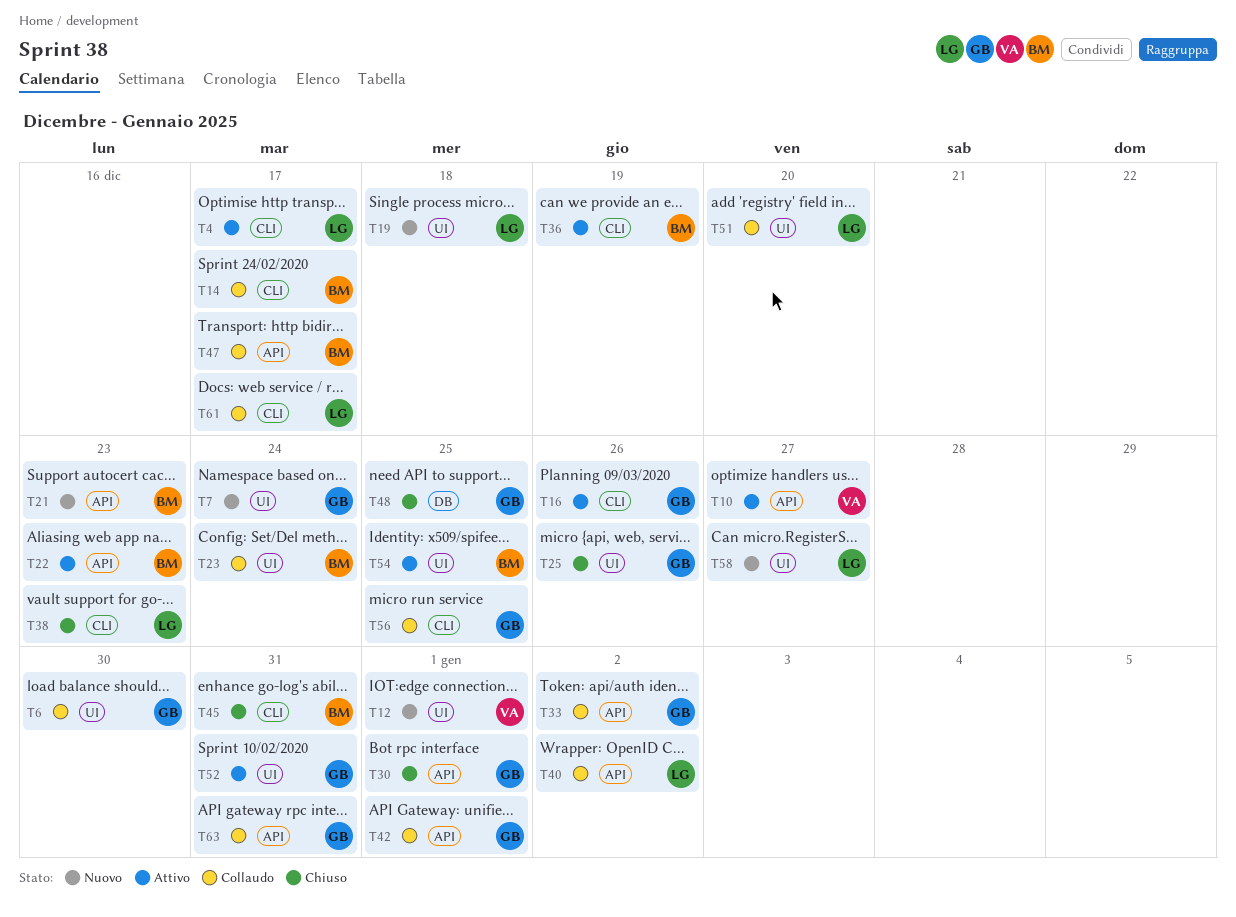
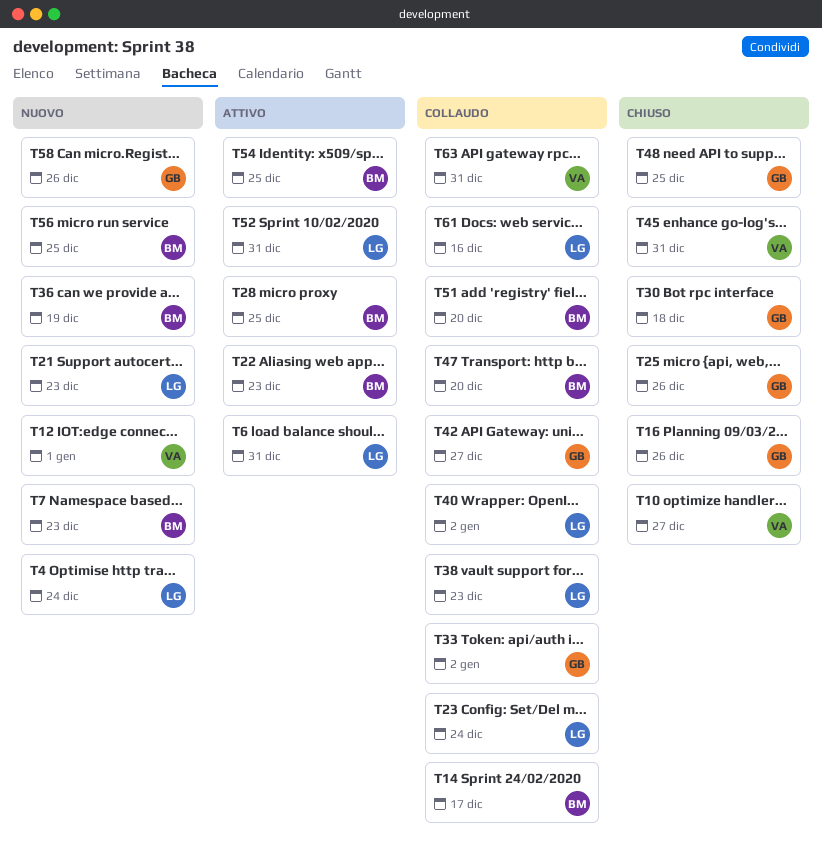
T4, status: Attivo -> Nuovo
T4, due: Dec 17 -> Dec 24
T6, status: Collaudo -> Attivo
T6, owner: GB -> LG
T6, due: Dec 30 -> Dec 31
T7, owner: GB -> BM
T7, due: Dec 24 -> Dec 23
T10, status: Attivo -> Chiuso
T16, status: Attivo -> Chiuso
T19: present -> none
T21, owner: BM -> LG
T23, owner: BM -> LG
T28: none -> present
T30, due: Jan 1 -> Dec 18
T36, status: Attivo -> Nuovo
T38, status: Chiuso -> Collaudo
T42, due: Jan 1 -> Dec 27
T45, owner: BM -> VA
T47, due: Dec 17 -> Dec 20
T51, owner: LG -> BM
T52, owner: GB -> LG
T56, status: Collaudo -> Nuovo
T56, owner: GB -> BM
T58, owner: LG -> GB
T58, due: Dec 27 -> Dec 26
T61, due: Dec 17 -> Dec 16
T63, owner: GB -> VA

